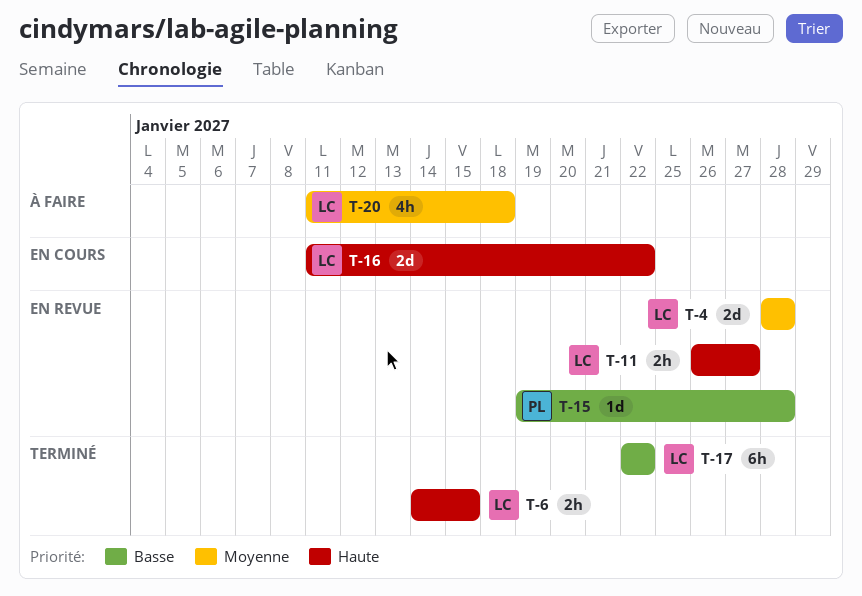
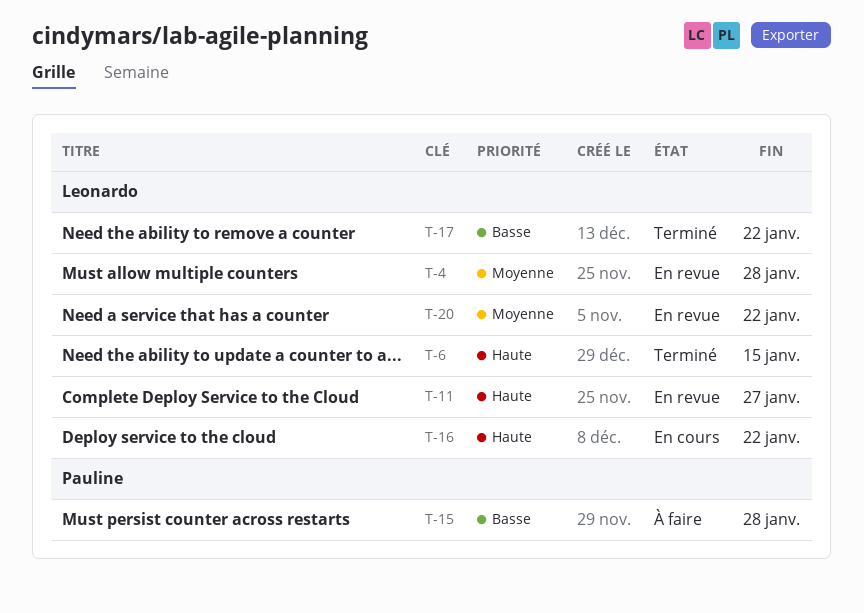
T-15, status: En revue -> À faire
T-20, status: À faire -> En revue
T-20, due: Jan 18 -> Jan 22

